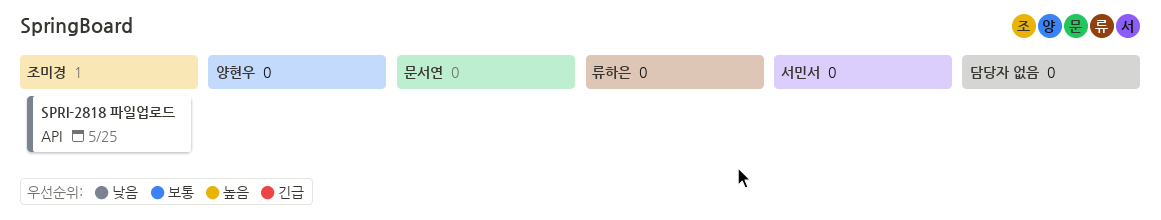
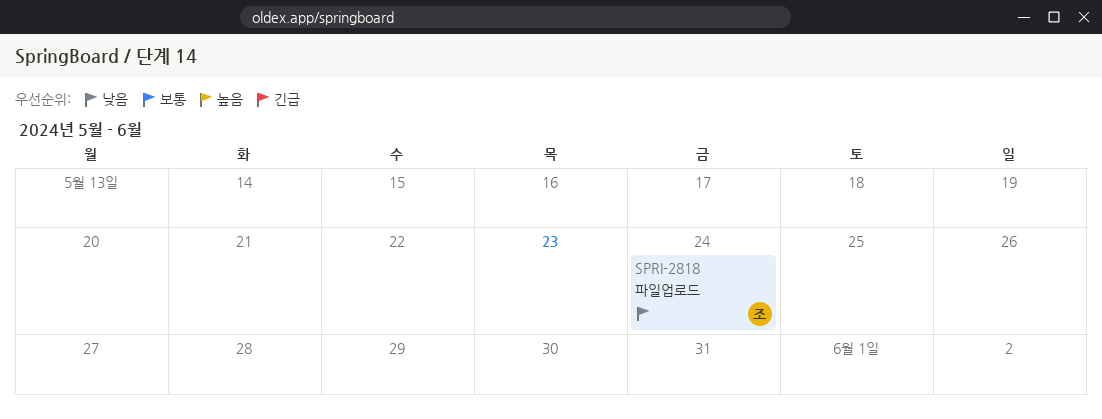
SPRI-2818, due: May 25 -> May 24

